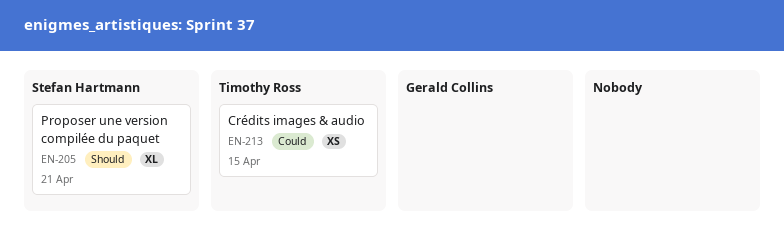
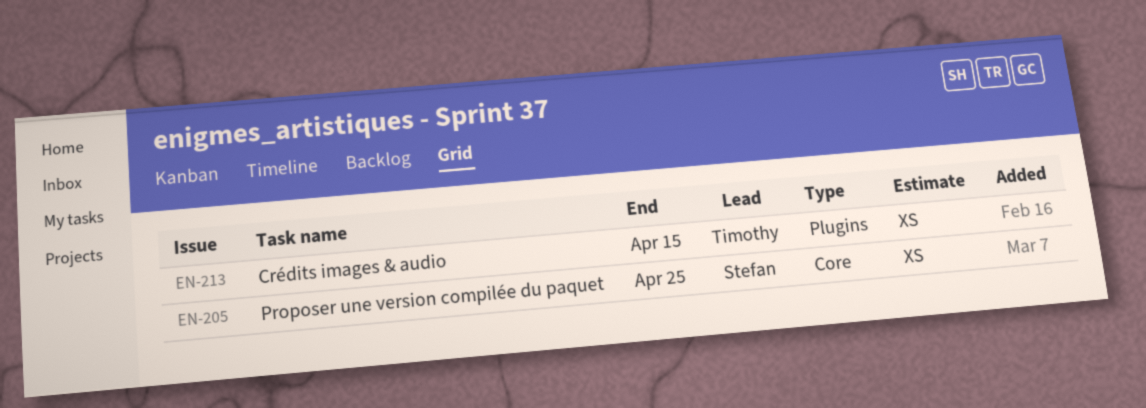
EN-205, estimate: XL -> XS
EN-205, due: Apr 21 -> Apr 25

